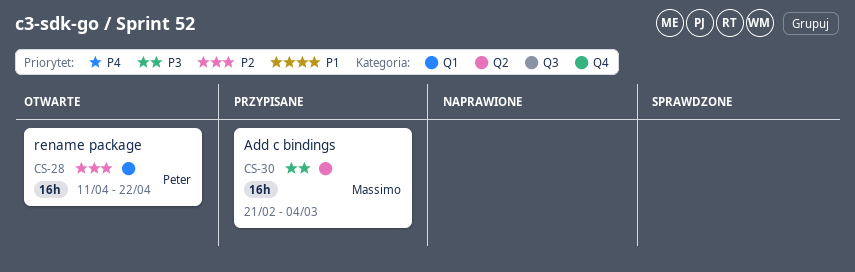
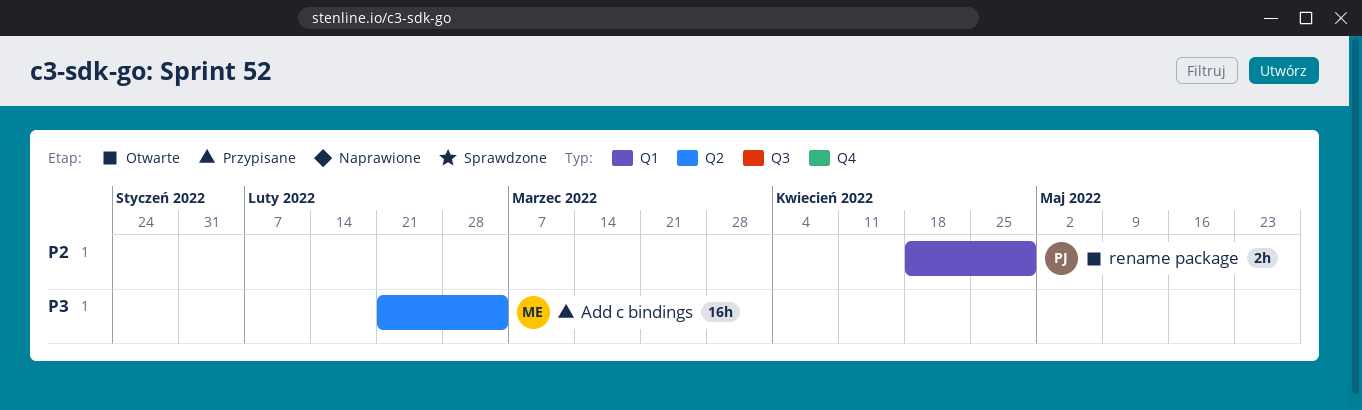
rename package, estimate: 16h -> 2h
rename package, start: Apr 11 -> Apr 18
rename package, due: Apr 22 -> Apr 29

